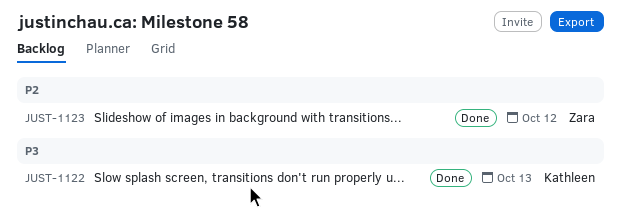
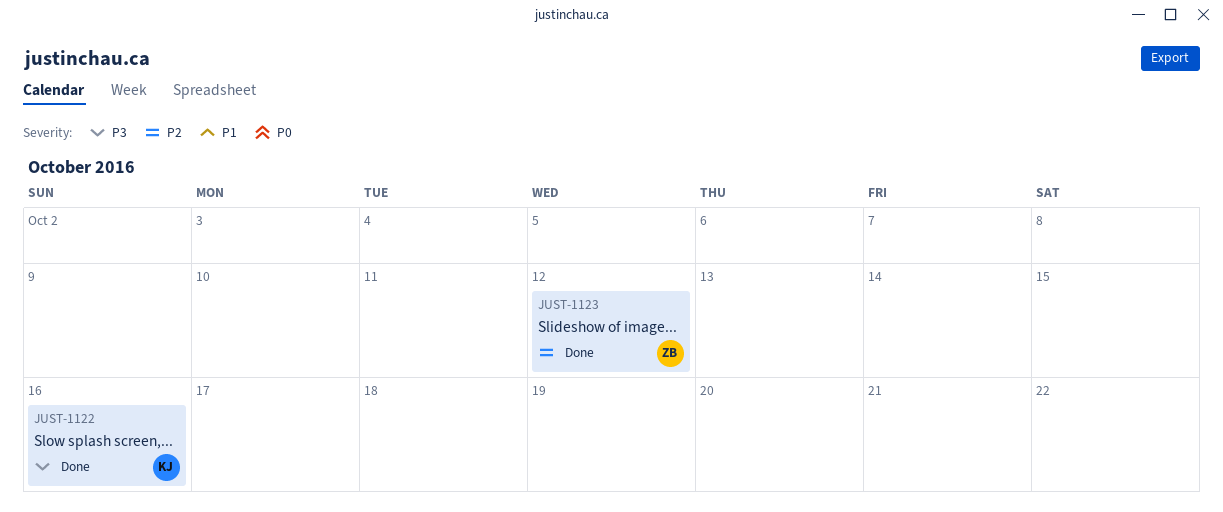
JUST-1122, due: Oct 13 -> Oct 16

